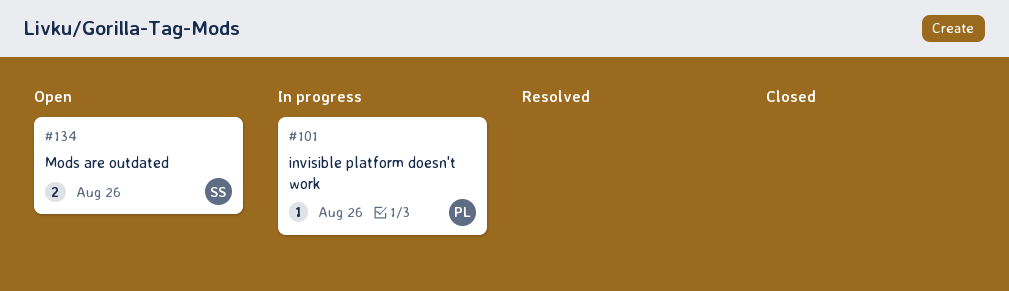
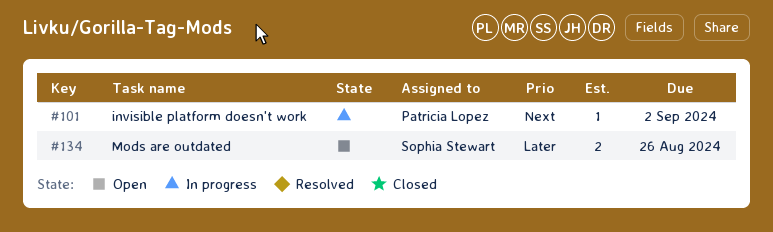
#101, due: Aug 26 -> Sep 2

